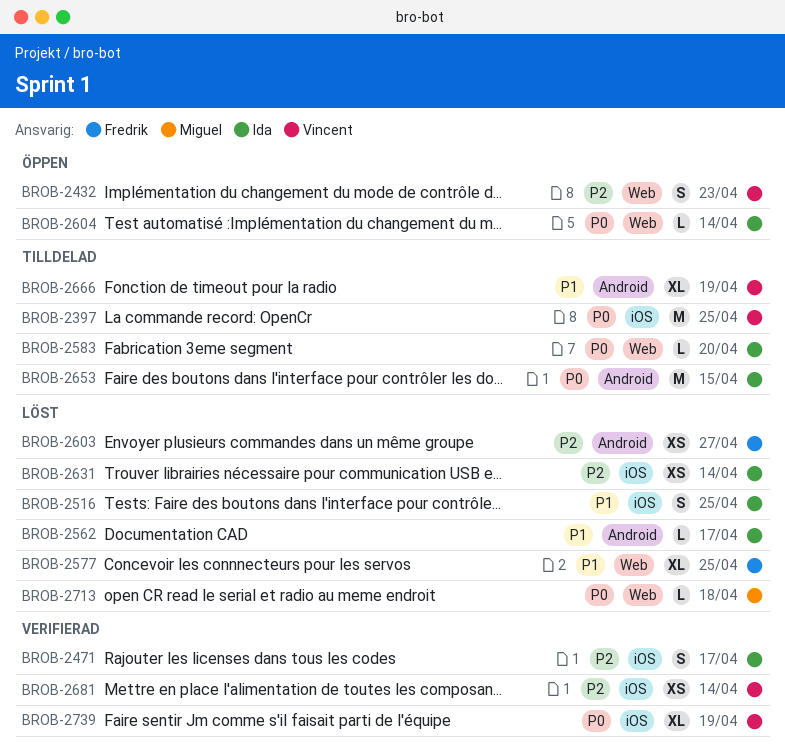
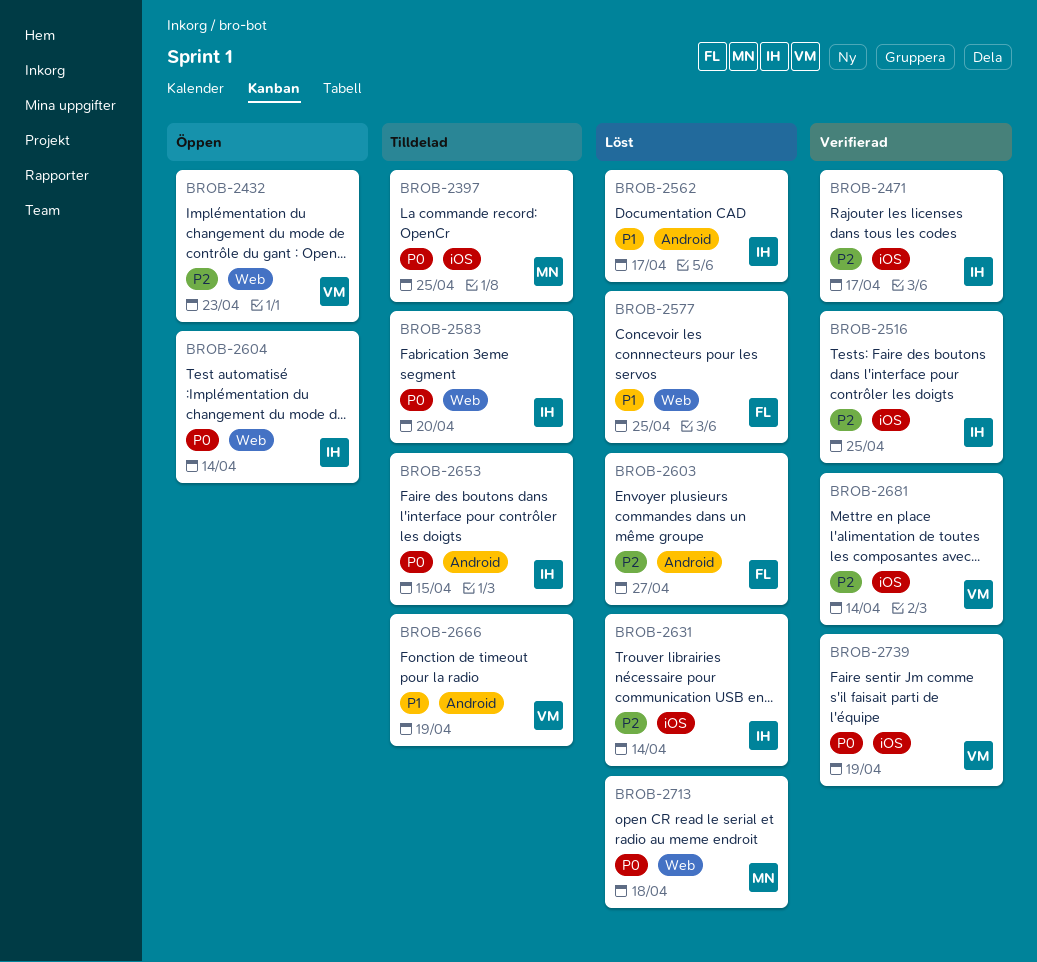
BROB-2397, owner: Vincent -> Miguel
BROB-2516, status: Löst -> Verifierad
BROB-2516, priority: P1 -> P2

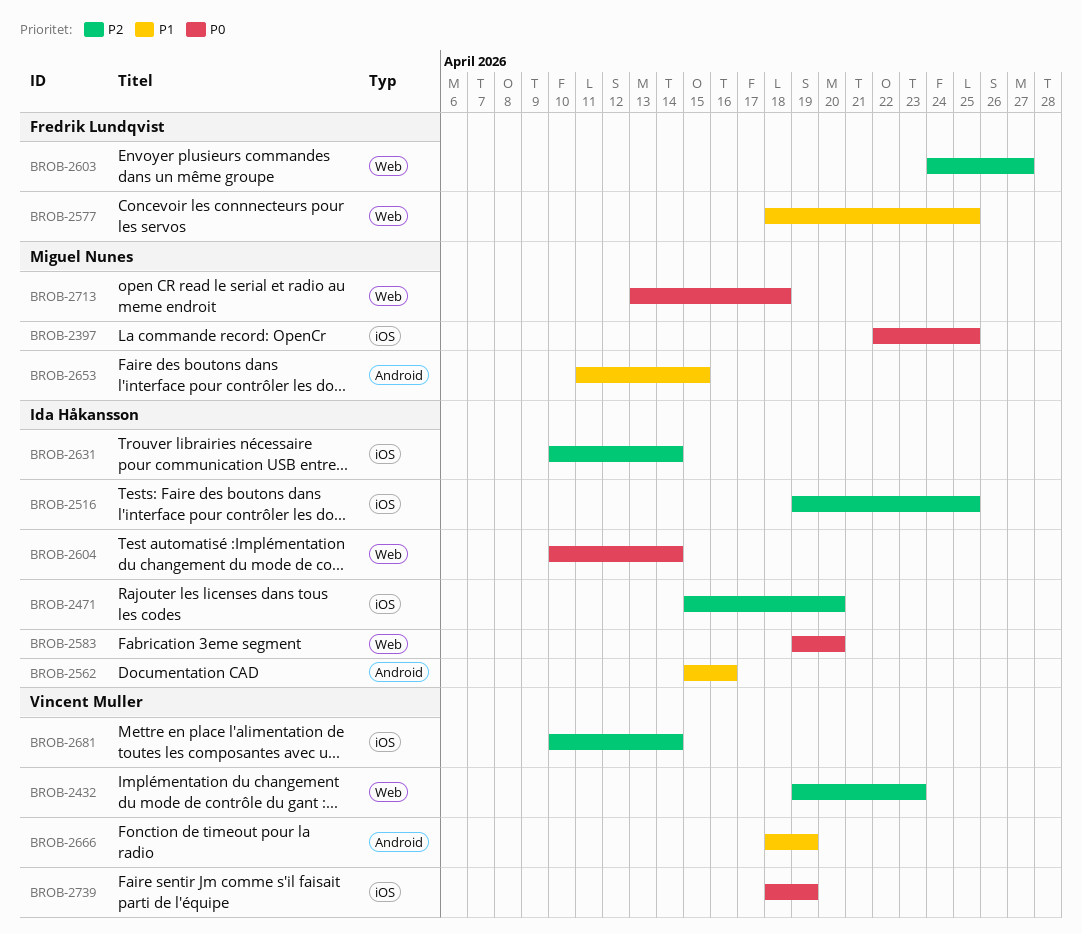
BROB-2471, due: Apr 17 -> Apr 20
BROB-2562, due: Apr 17 -> Apr 16
BROB-2603, label: Android -> Web
BROB-2653, owner: Ida Håkansson -> Miguel Nunes
BROB-2653, priority: P0 -> P1

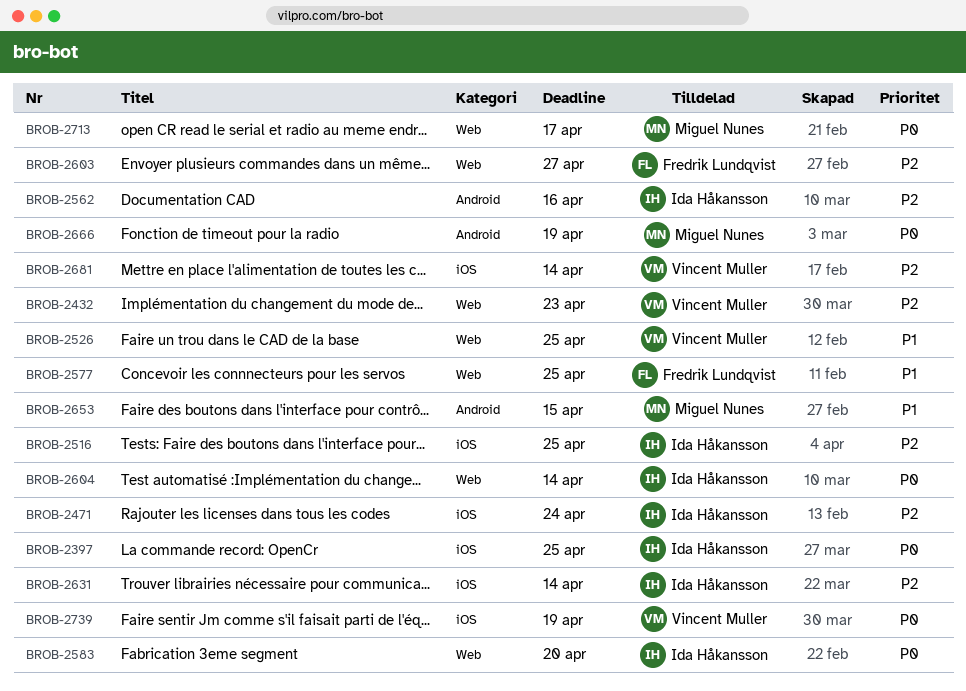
BROB-2397, owner: Miguel Nunes -> Ida Håkansson
BROB-2471, due: Apr 20 -> Apr 24
BROB-2526: none -> present
BROB-2562, priority: P1 -> P2
BROB-2666, owner: Vincent Muller -> Miguel Nunes
BROB-2666, priority: P1 -> P0
BROB-2713, due: Apr 18 -> Apr 17

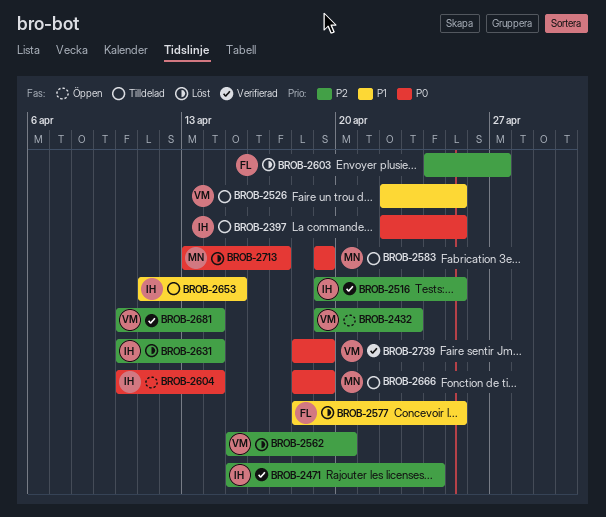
BROB-2562, owner: Ida Håkansson -> Vincent Muller
BROB-2562, due: Apr 16 -> Apr 20
BROB-2583, owner: Ida Håkansson -> Miguel Nunes
BROB-2583, due: Apr 20 -> Apr 19
BROB-2653, owner: Miguel Nunes -> Ida Håkansson

